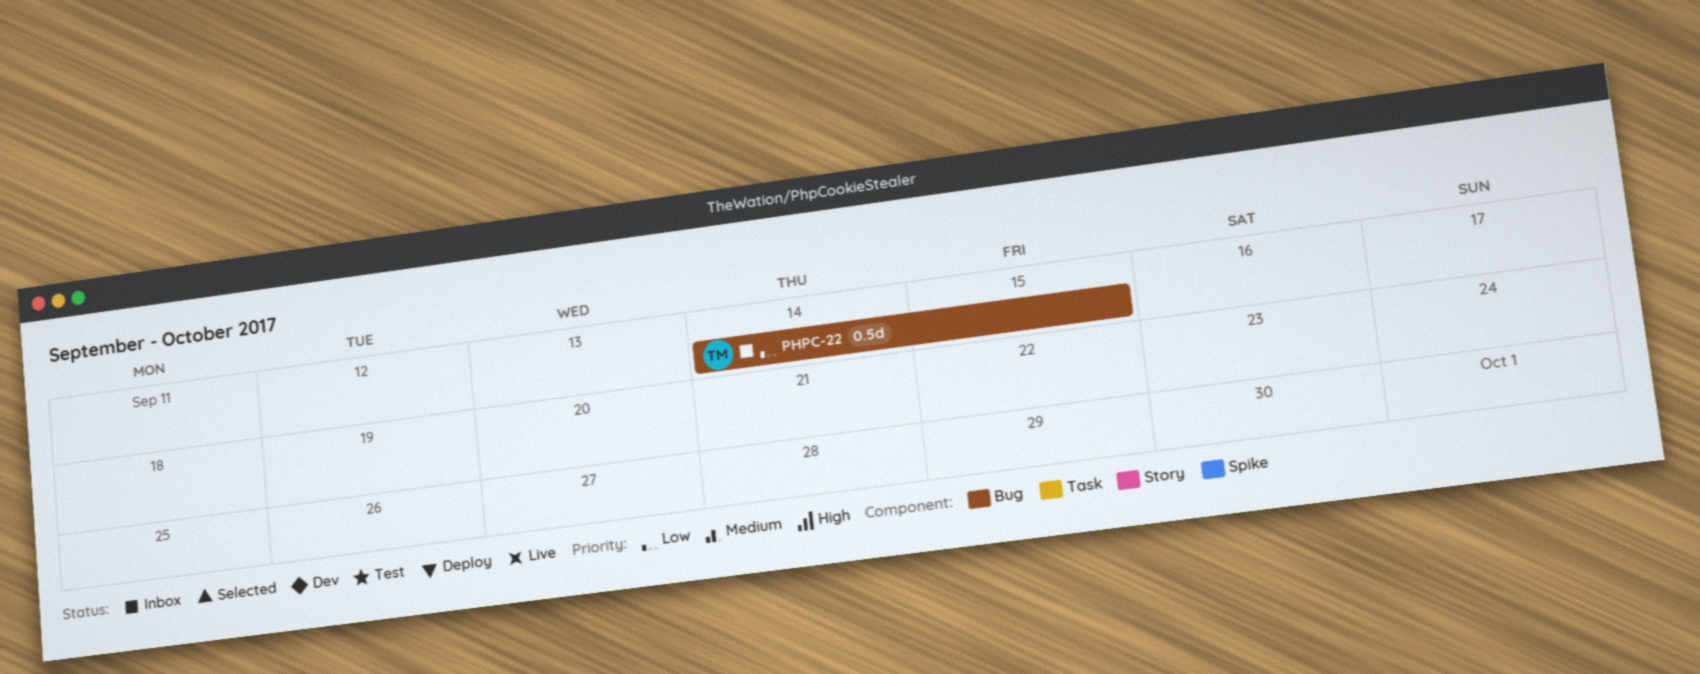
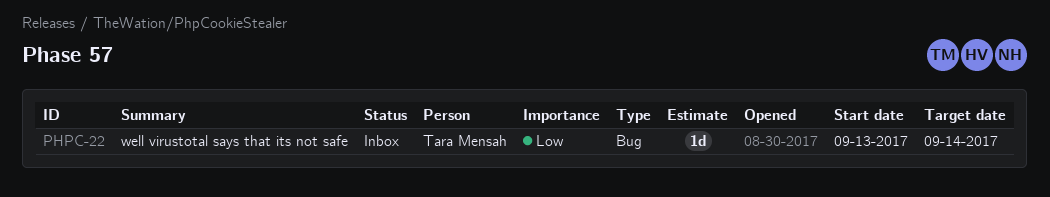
PHPC-22, estimate: 0.5d -> 1d
PHPC-22, start: Sep 14 -> Sep 13
PHPC-22, due: Sep 15 -> Sep 14

